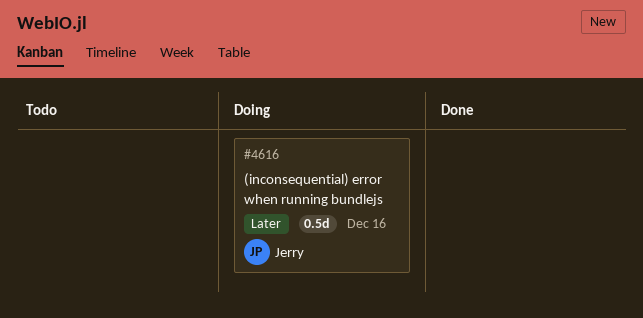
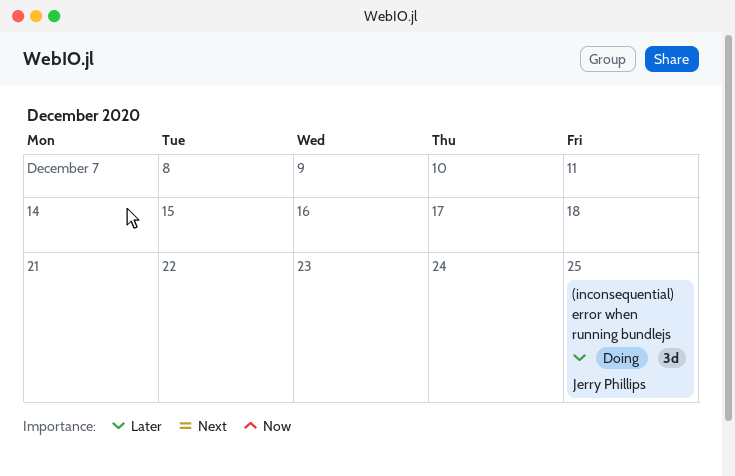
(inconsequential) error when running bundlejs, estimate: 0.5d -> 3d
(inconsequential) error when running bundlejs, due: Dec 16 -> Dec 25

